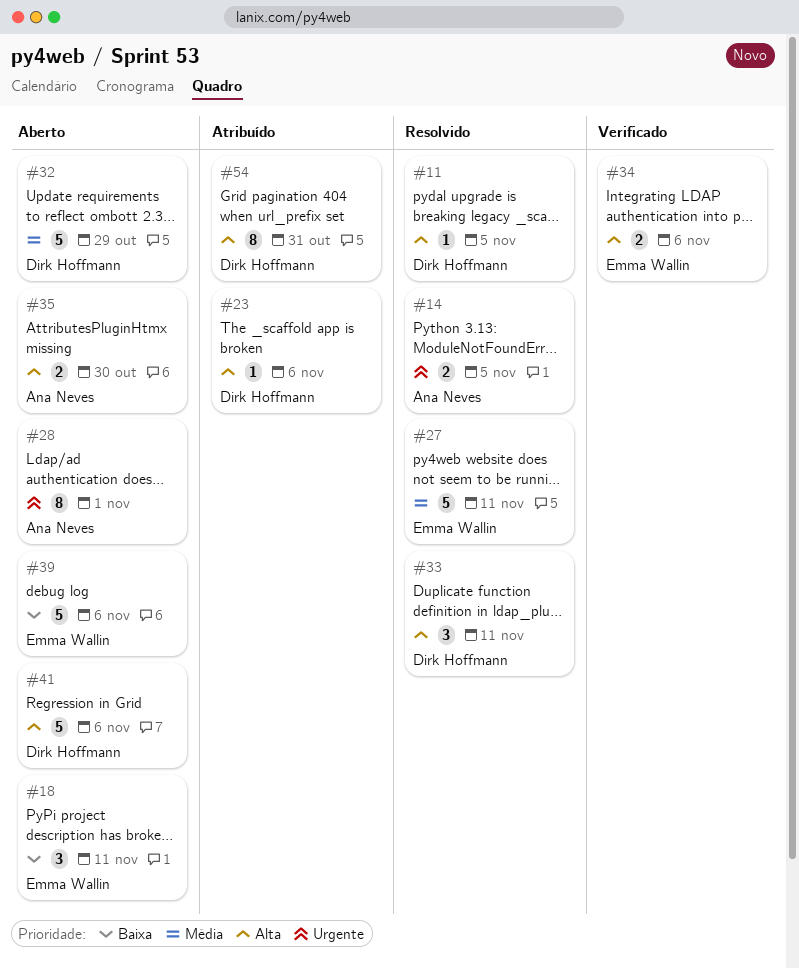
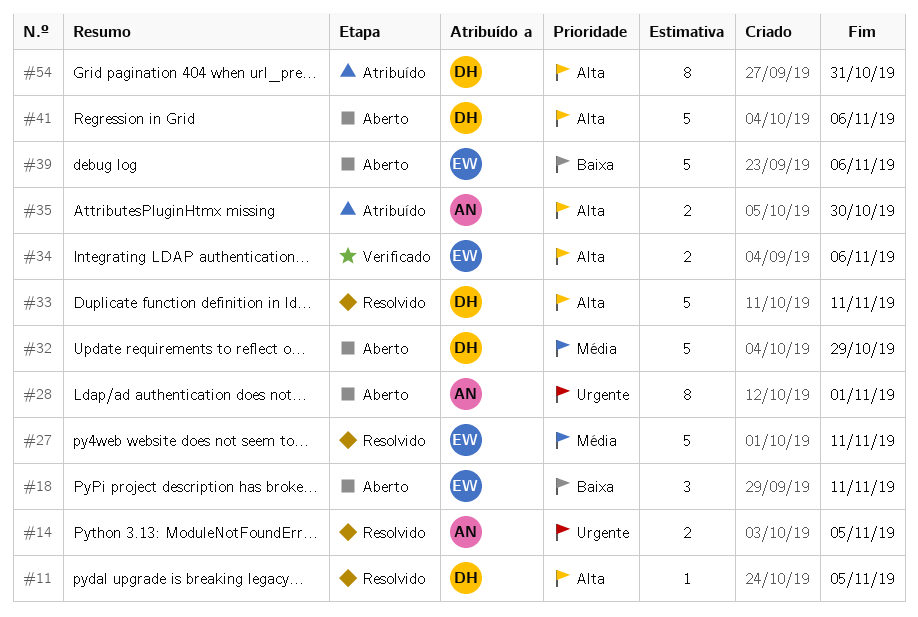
#23: present -> none
#33, estimate: 3 -> 5
#35, status: Aberto -> Atribuído

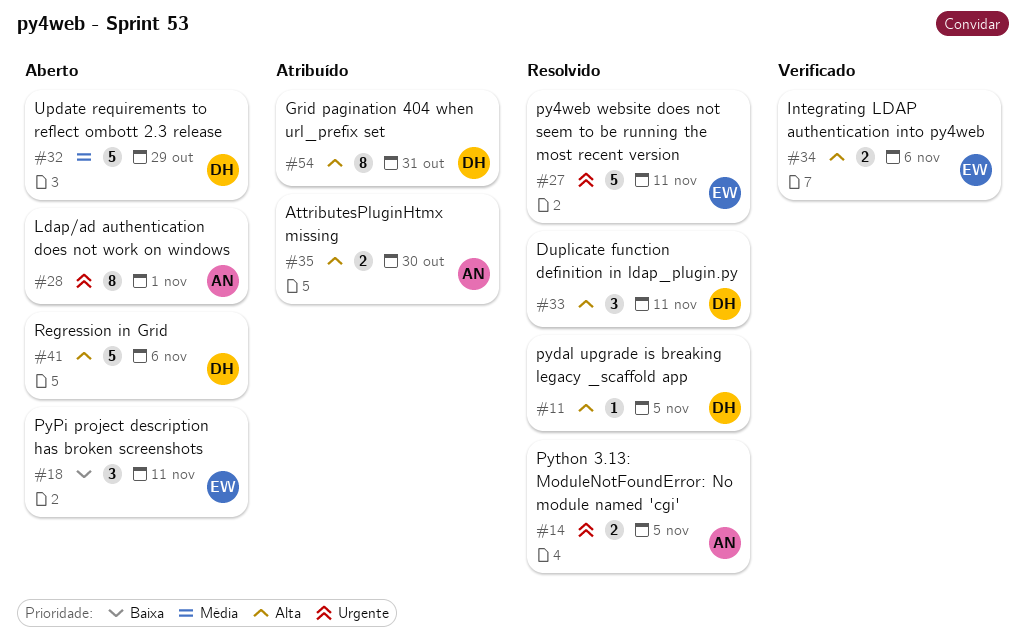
#27, priority: Média -> Urgente
#33, estimate: 5 -> 3
#39: present -> none

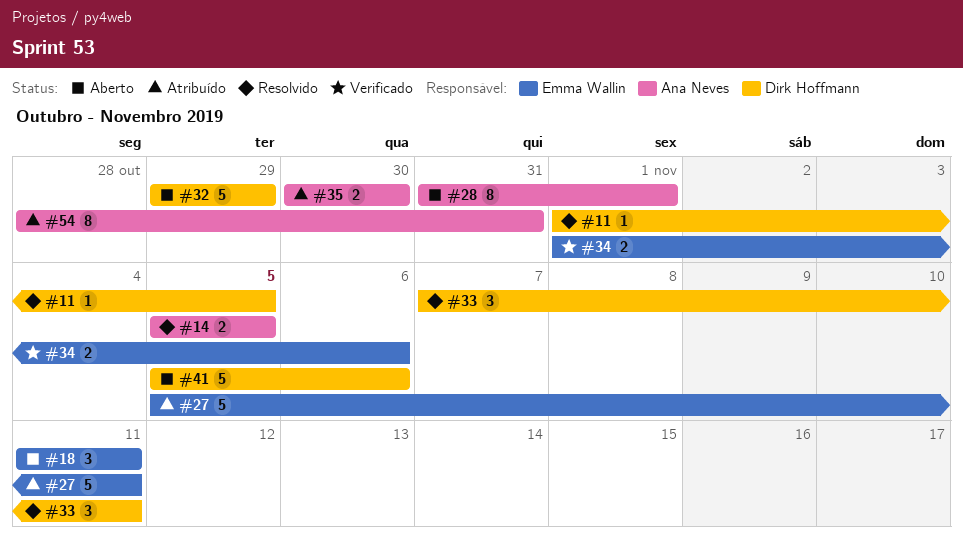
#27, status: Resolvido -> Atribuído
#54, owner: Dirk Hoffmann -> Ana Neves

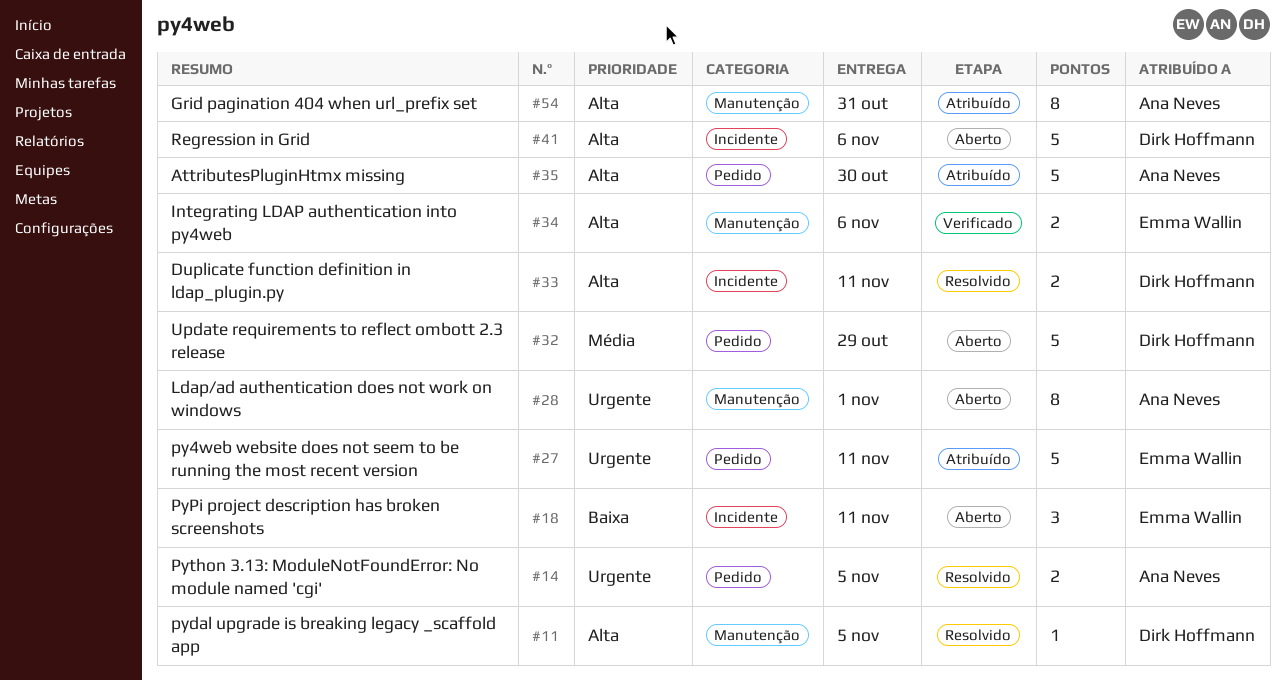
#33, estimate: 3 -> 2
#35, estimate: 2 -> 5

